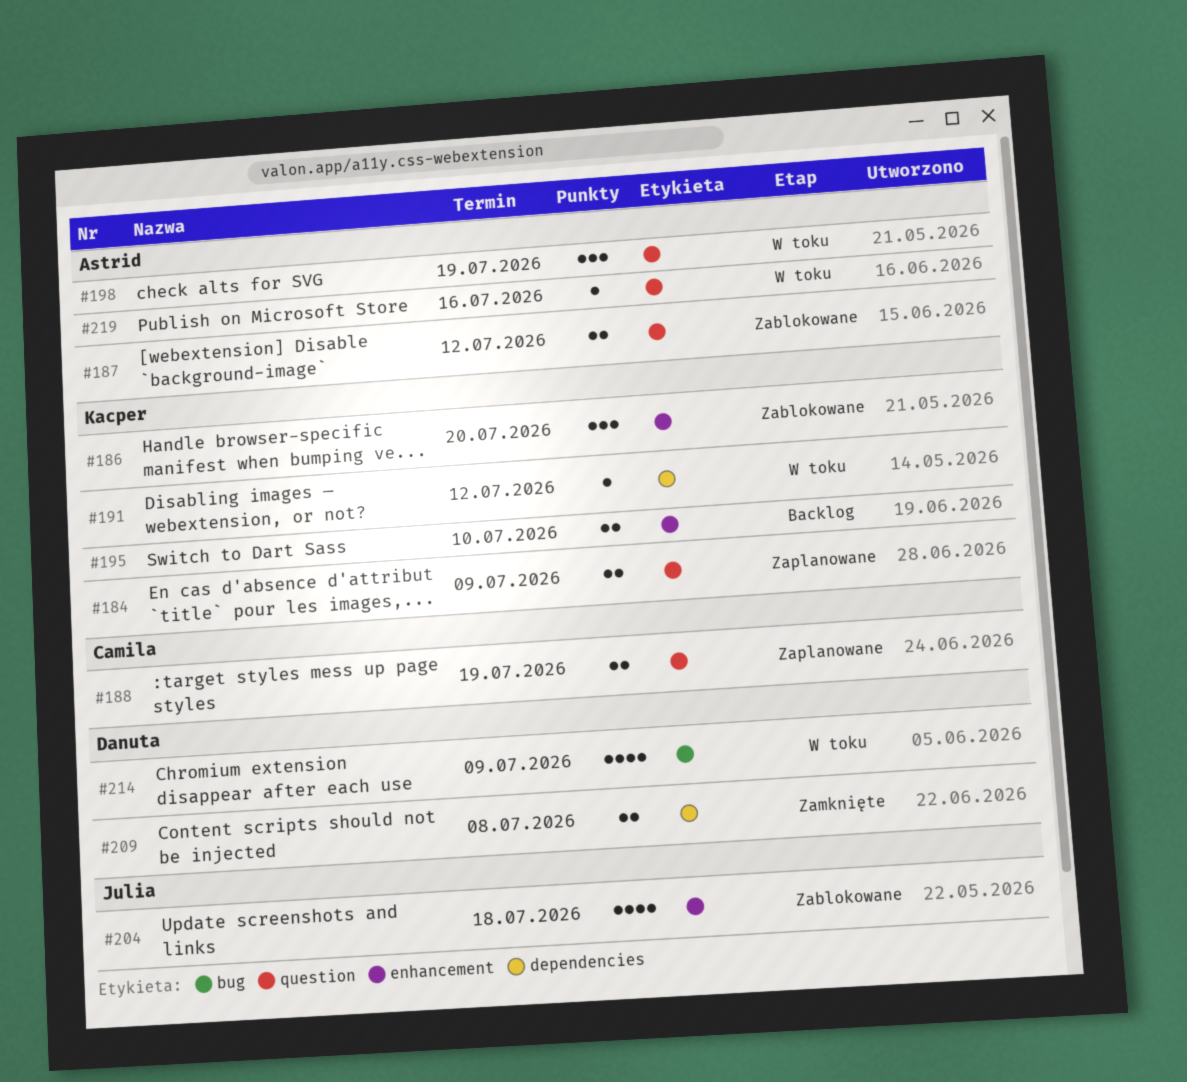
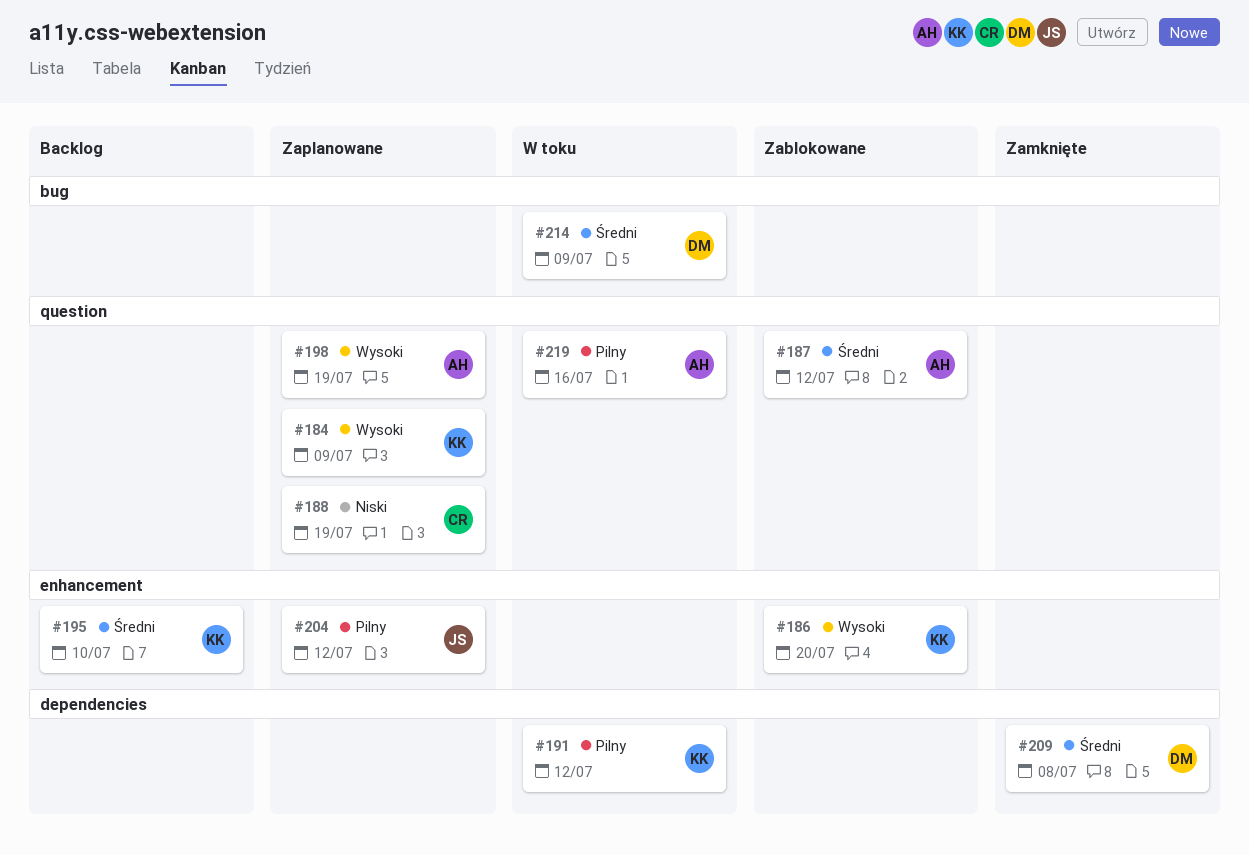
#198, status: W toku -> Zaplanowane
#204, status: Zablokowane -> Zaplanowane
#204, due: Jul 18 -> Jul 12

